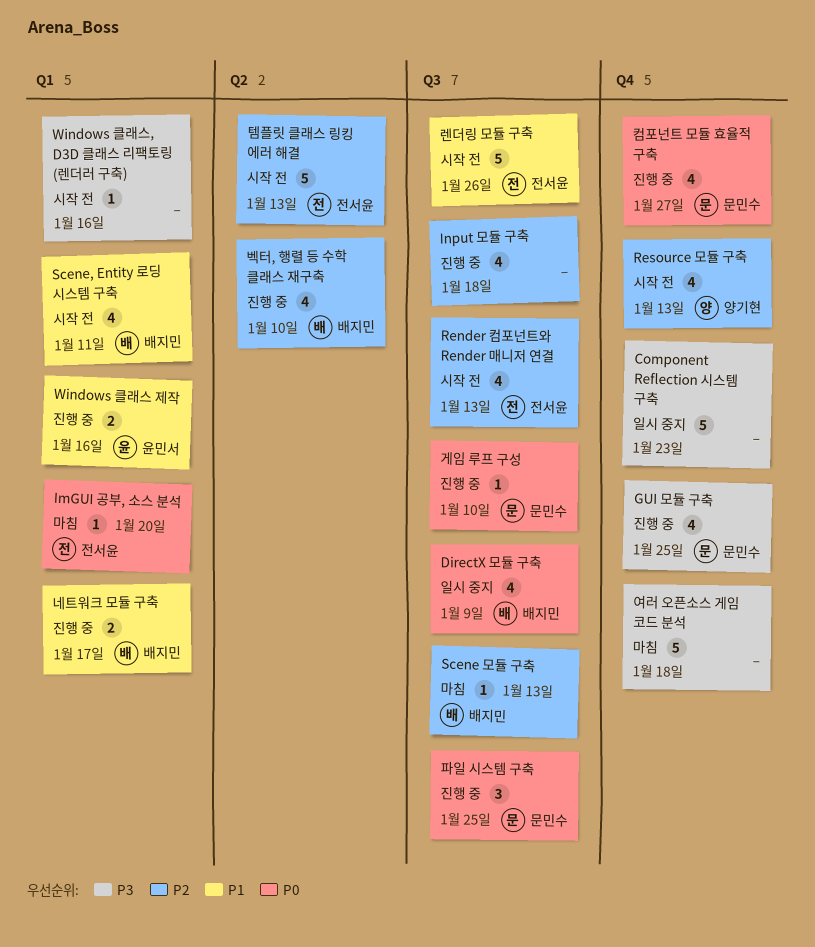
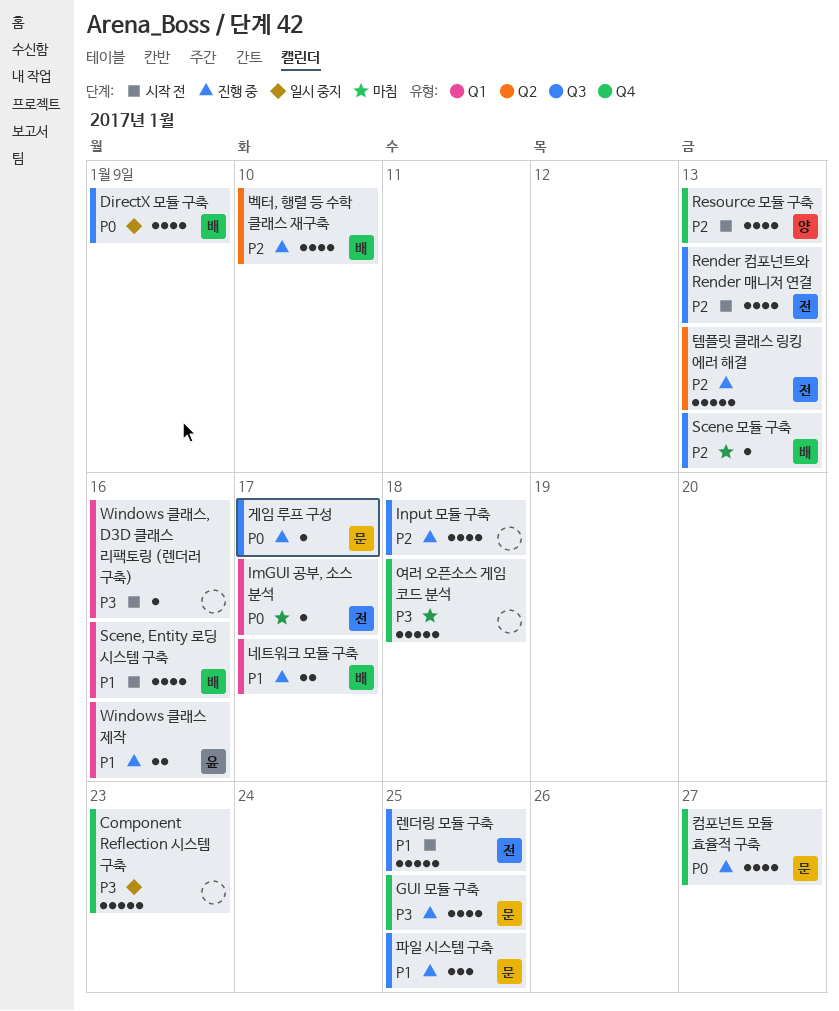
ImGUI 공부, 소스 분석, due: Jan 20 -> Jan 17
Scene, Entity 로딩 시스템 구축, due: Jan 11 -> Jan 16
게임 루프 구성, due: Jan 10 -> Jan 17
렌더링 모듈 구축, due: Jan 26 -> Jan 25
템플릿 클래스 링킹 에러 해결, status: 시작 전 -> 진행 중
파일 시스템 구축, priority: P0 -> P1

